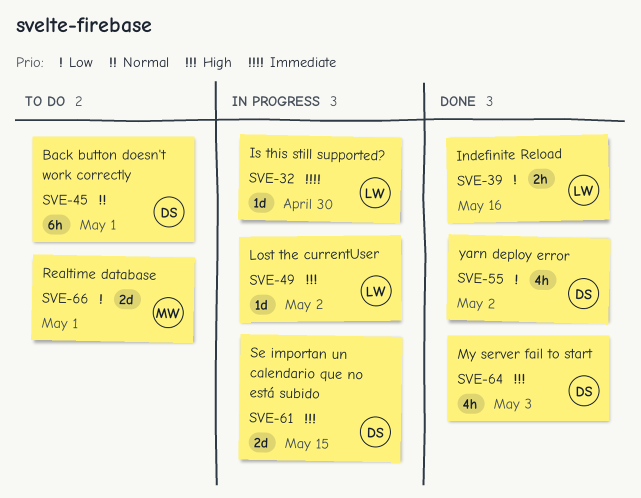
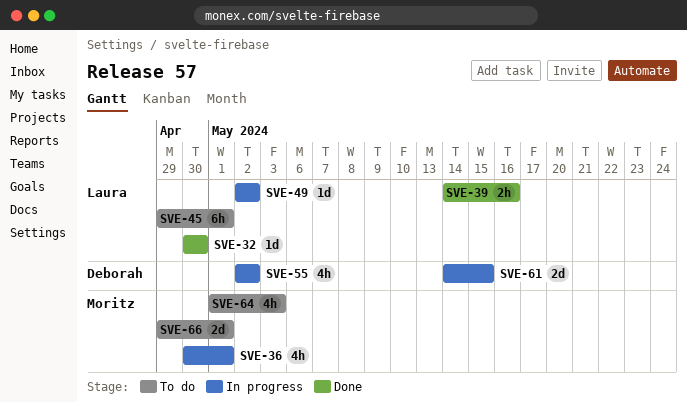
SVE-32, status: In progress -> Done
SVE-36: none -> present
SVE-45, owner: Deborah -> Laura
SVE-55, status: Done -> In progress
SVE-64, status: Done -> To do
SVE-64, owner: Deborah -> Moritz

